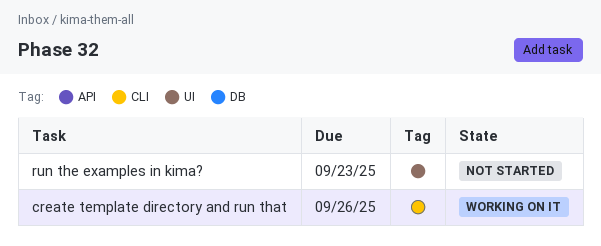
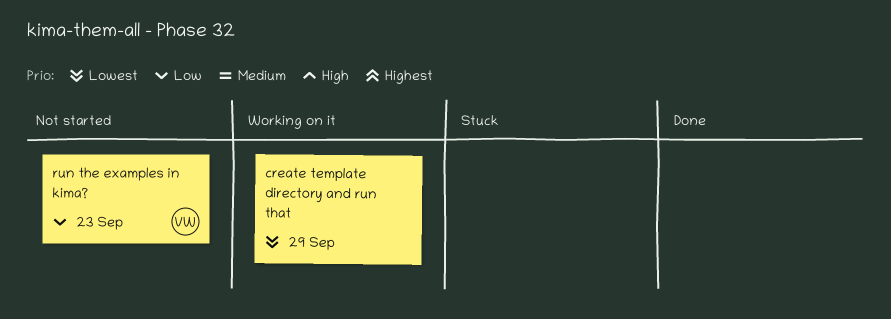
create template directory and run that, due: Sep 26 -> Sep 29

